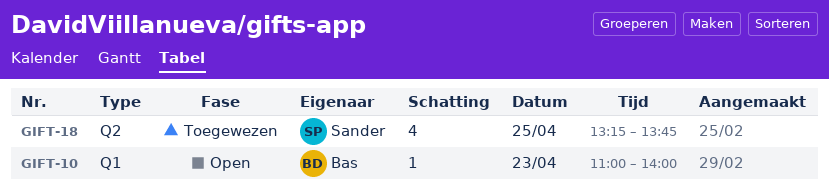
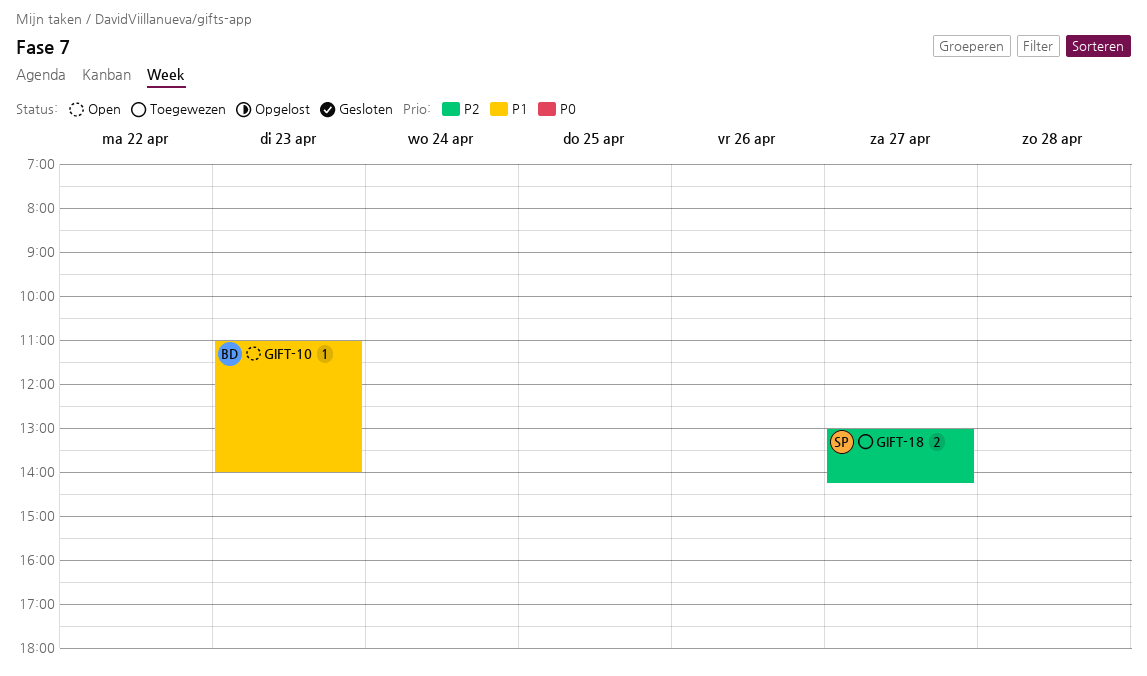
GIFT-18, estimate: 4 -> 2
GIFT-18, day: Apr 25 -> Apr 27
GIFT-18, begins: 13:15 -> 13:00
GIFT-18, ends: 13:45 -> 14:15

